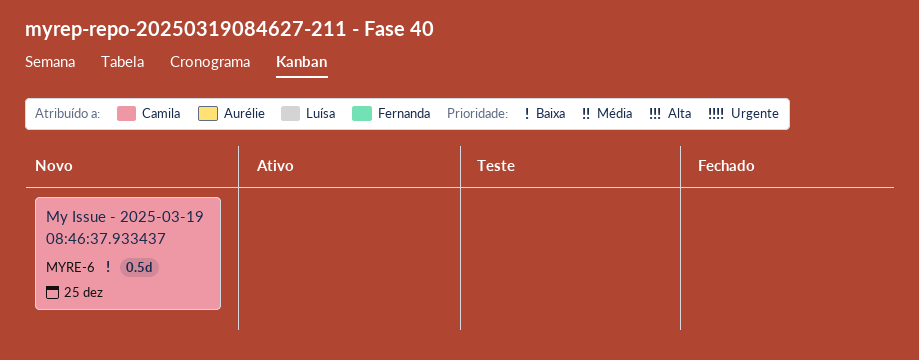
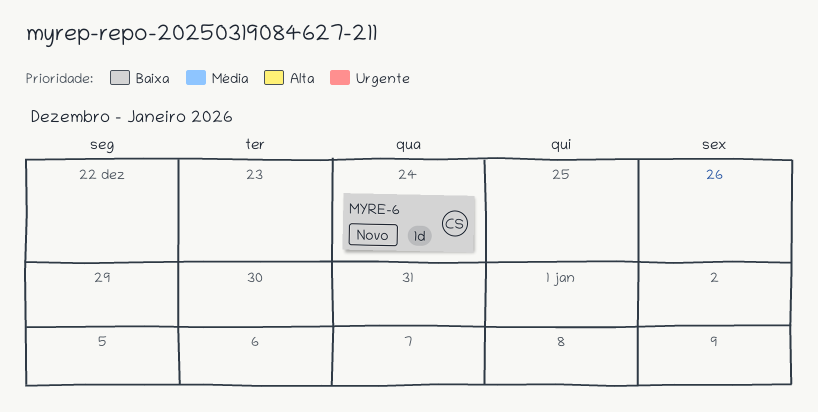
MYRE-6, estimate: 0.5d -> 1d
MYRE-6, due: Dec 25 -> Dec 24

